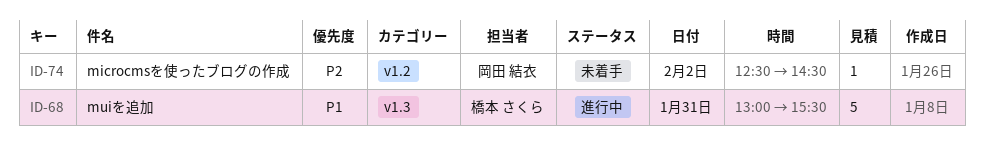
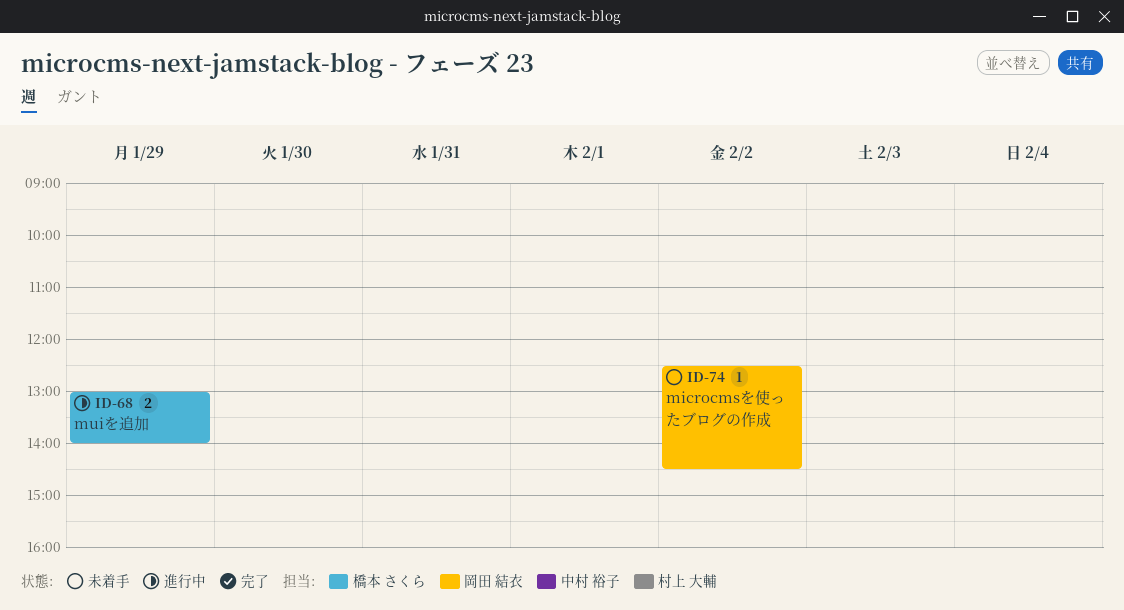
ID-68, estimate: 5 -> 2
ID-68, day: Jan 31 -> Jan 29
ID-68, ends: 15:30 -> 14:00

